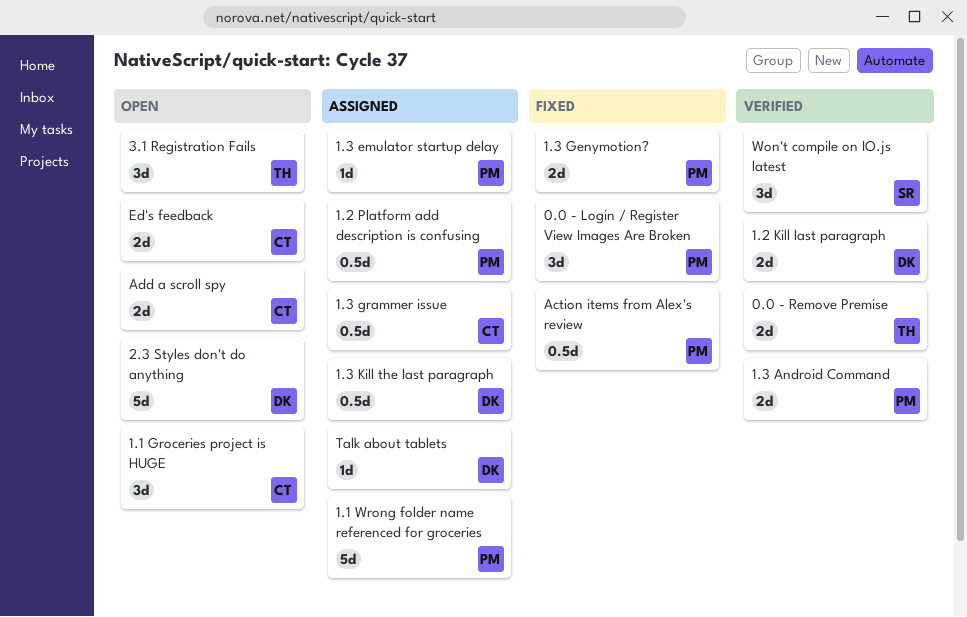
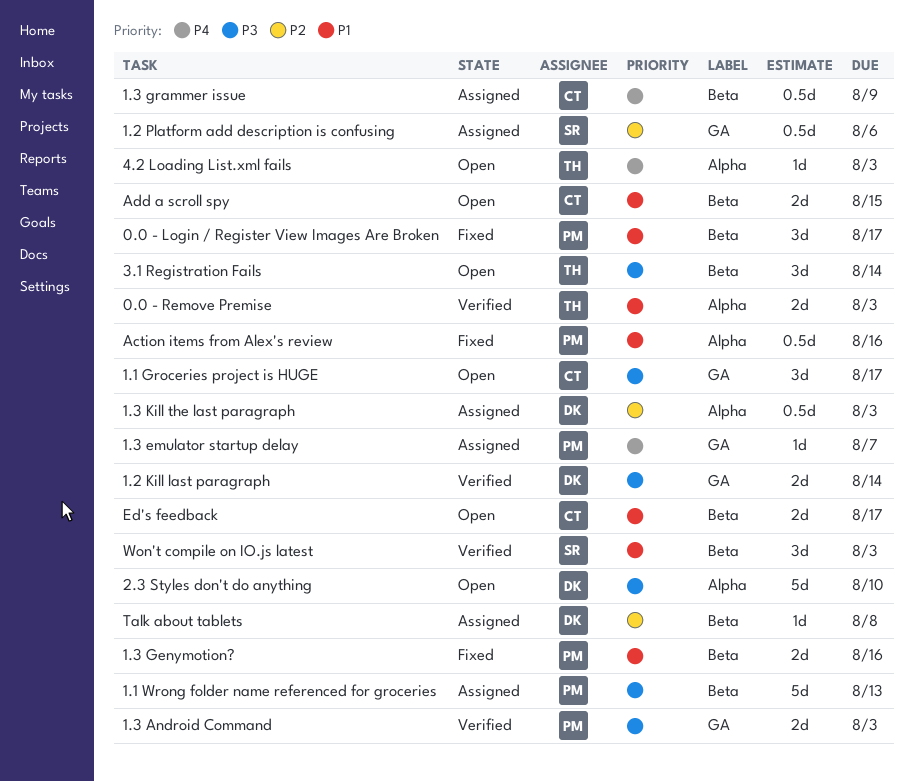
1.2 Platform add description is confusing, owner: PM -> SR
4.2 Loading List.xml fails: none -> present

